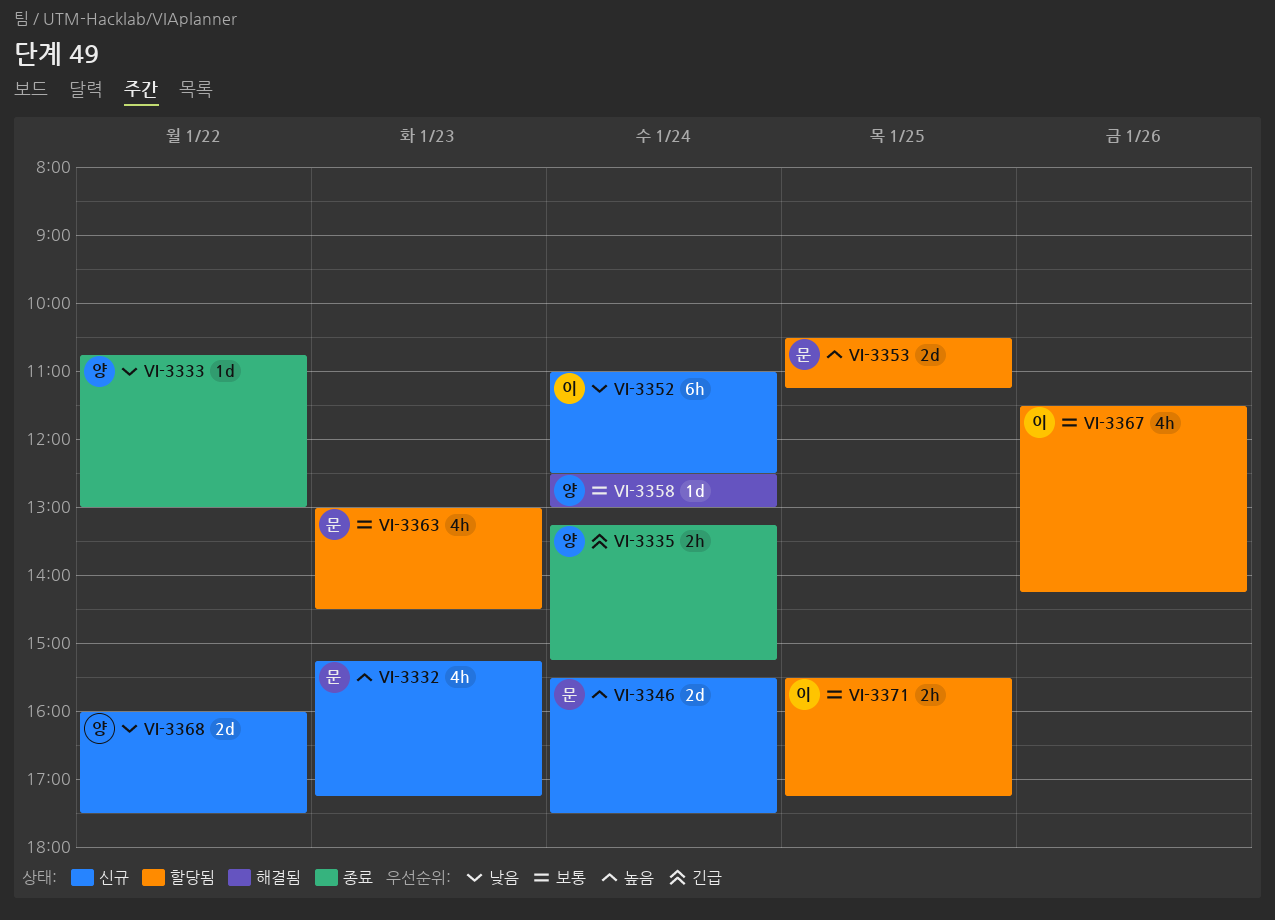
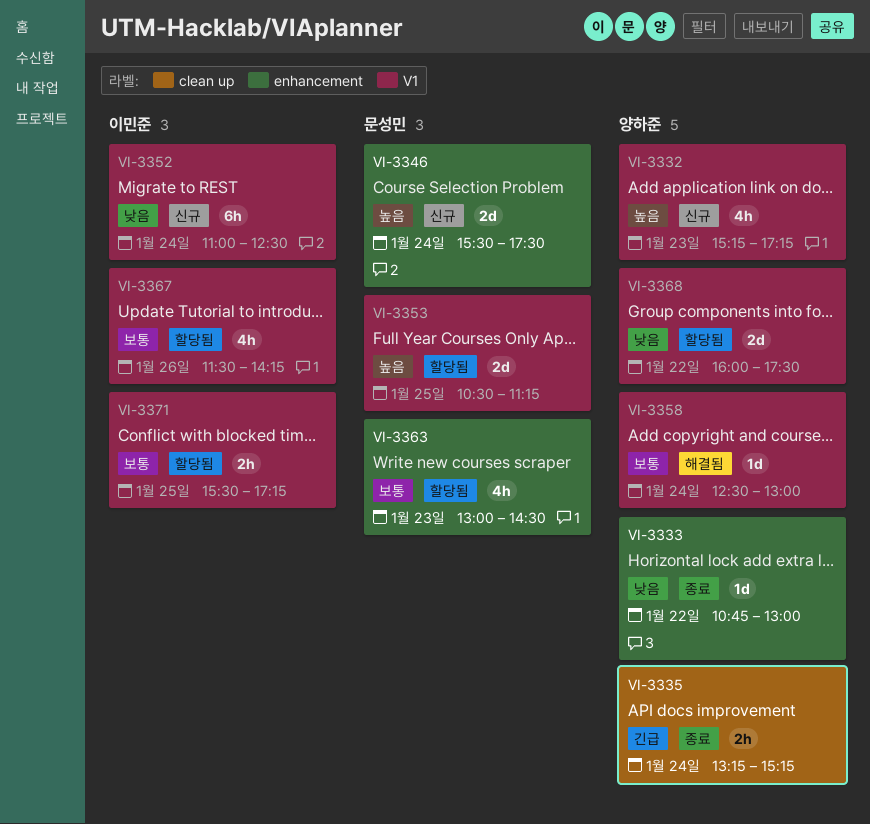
VI-3332, owner: 문성민 -> 양하준
VI-3368, status: 신규 -> 할당됨

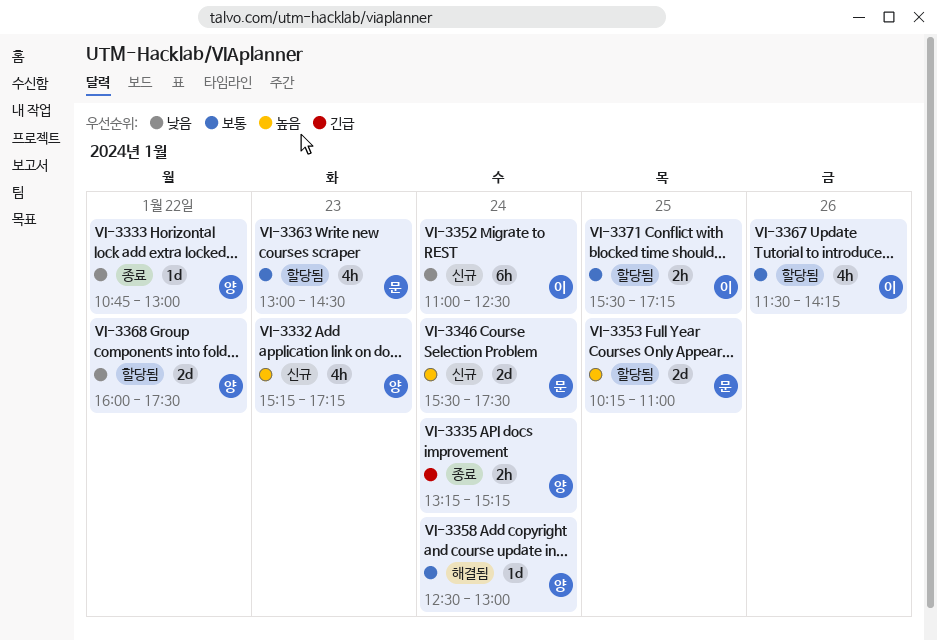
VI-3353, begins: 10:30 -> 10:15
VI-3353, ends: 11:15 -> 11:00

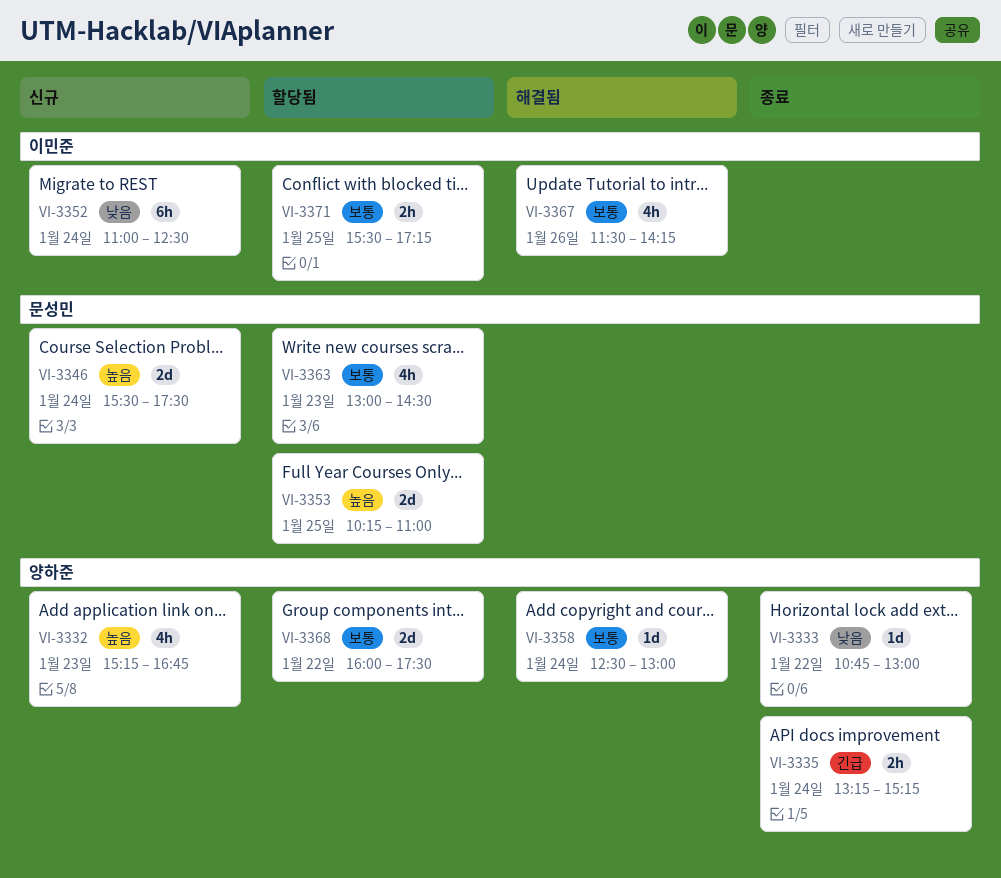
VI-3332, ends: 17:15 -> 16:45
VI-3367, status: 할당됨 -> 해결됨
VI-3368, priority: 낮음 -> 보통

